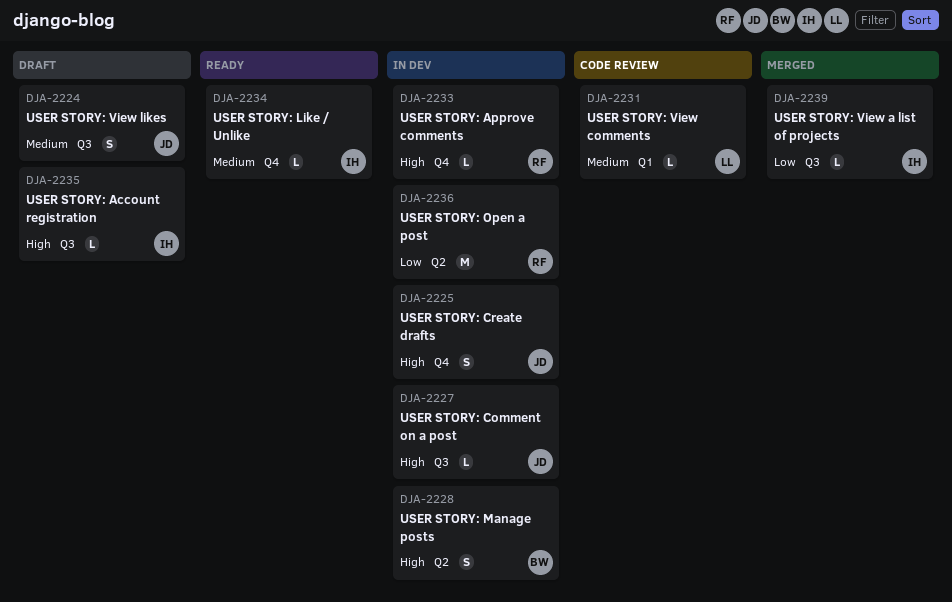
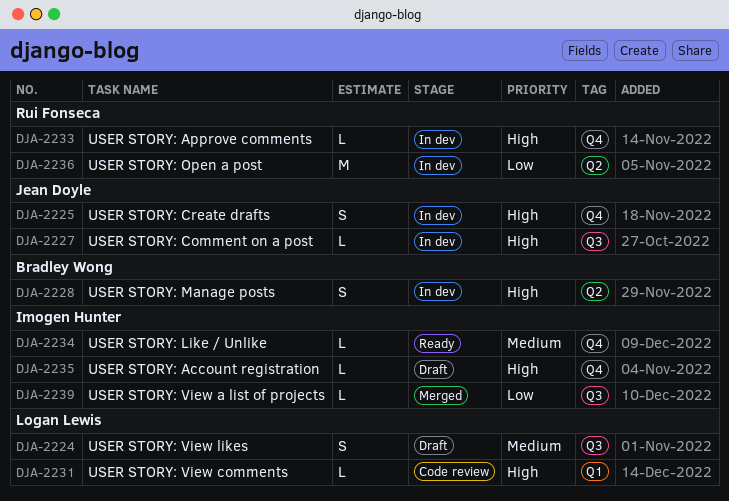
DJA-2224, owner: Jean Doyle -> Logan Lewis
DJA-2231, priority: Medium -> High
DJA-2235, label: Q3 -> Q4

